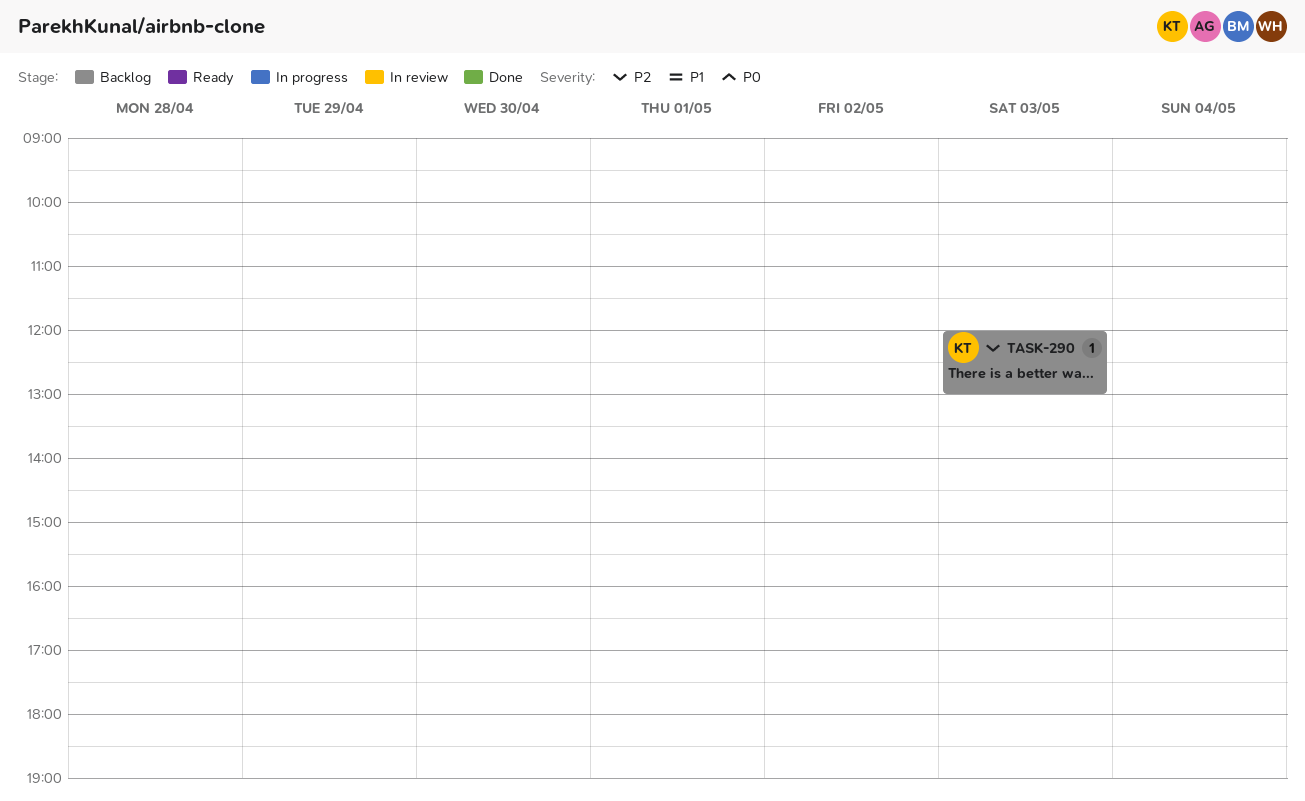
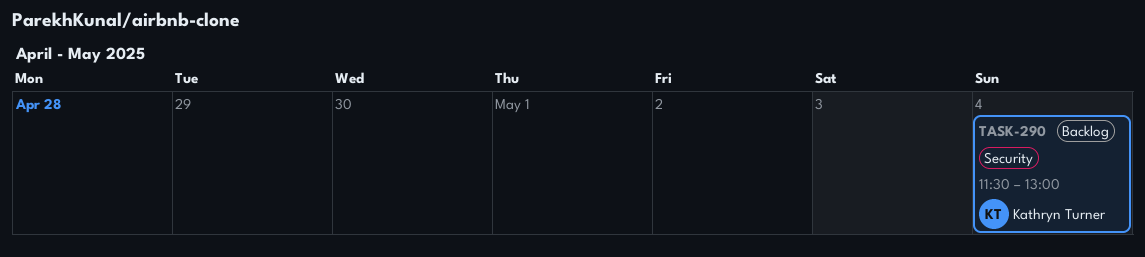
TASK-290, day: May 3 -> May 4
TASK-290, begins: 12:00 -> 11:30

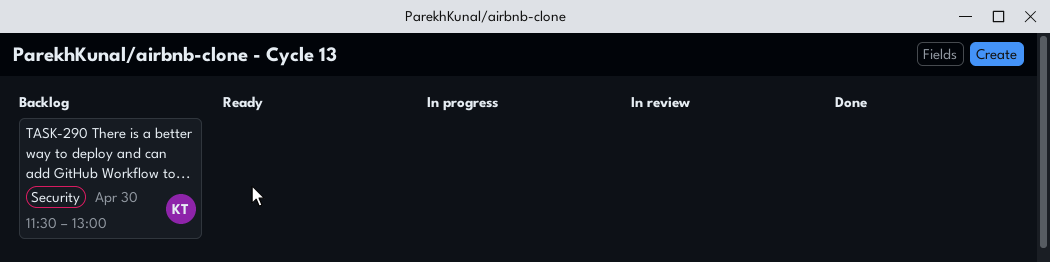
TASK-290, day: May 4 -> Apr 30

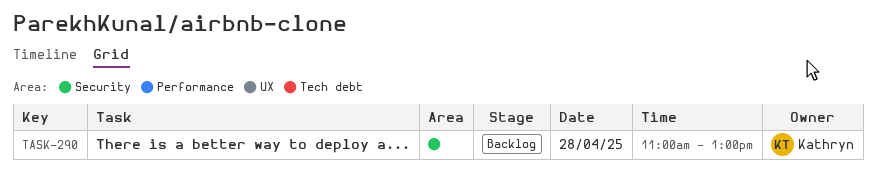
TASK-290, day: Apr 30 -> Apr 28
TASK-290, begins: 11:30 -> 11:00

